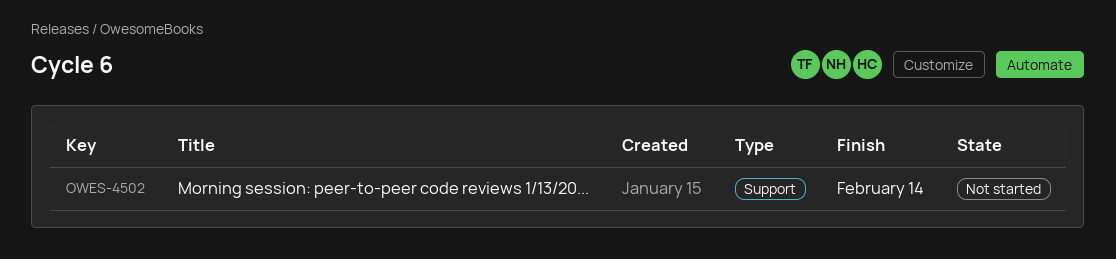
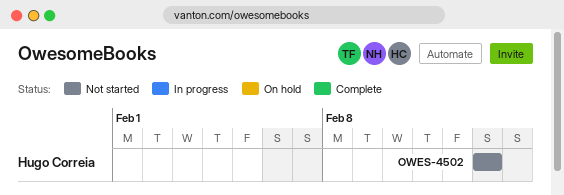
OWES-4502, due: Feb 14 -> Feb 13

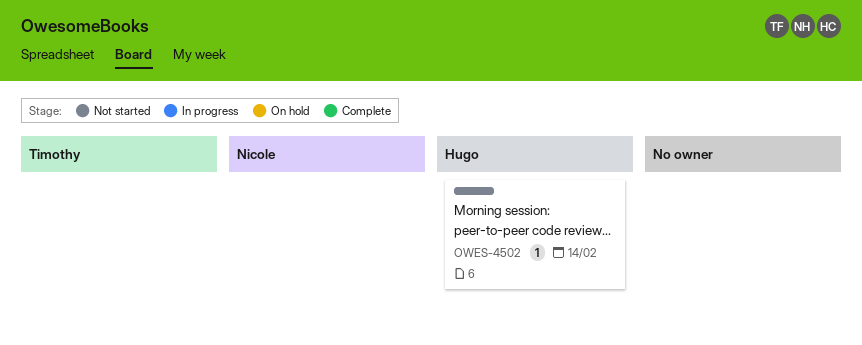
OWES-4502, due: Feb 13 -> Feb 14

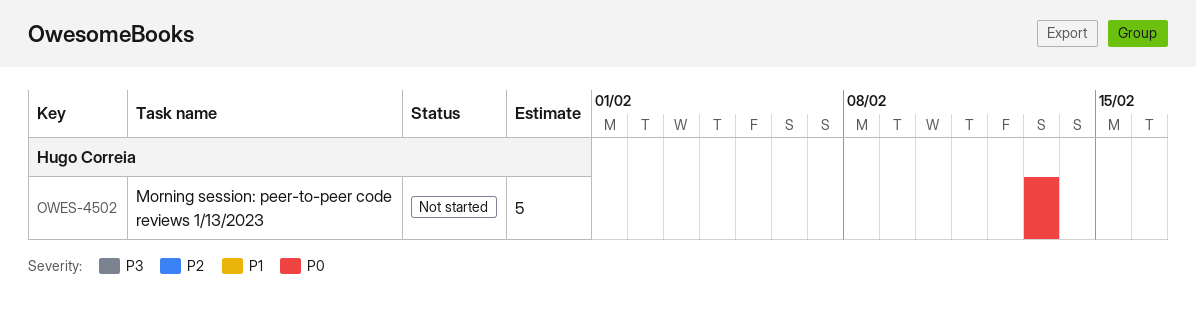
OWES-4502, estimate: 1 -> 5
OWES-4502, due: Feb 14 -> Feb 13

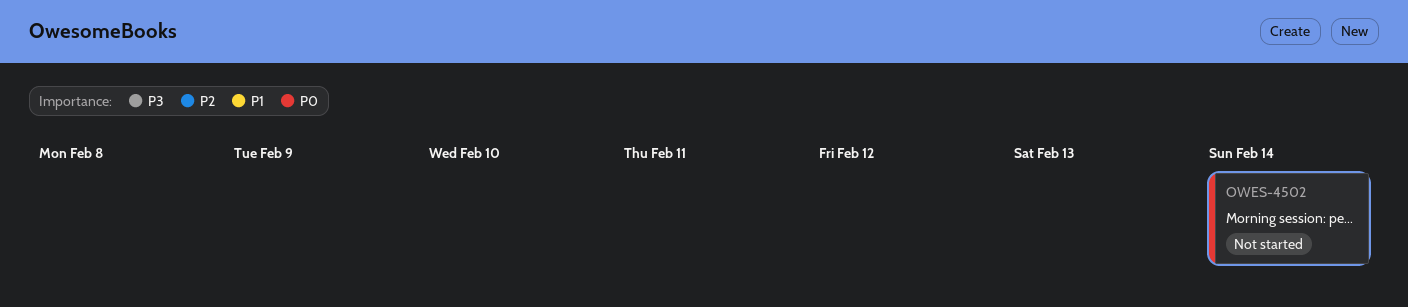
OWES-4502, due: Feb 13 -> Feb 14

